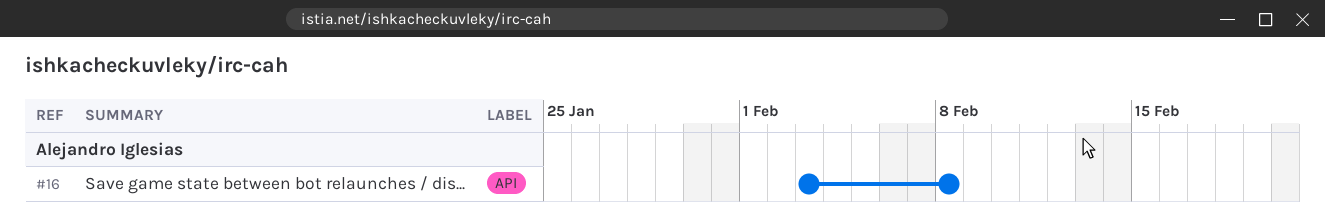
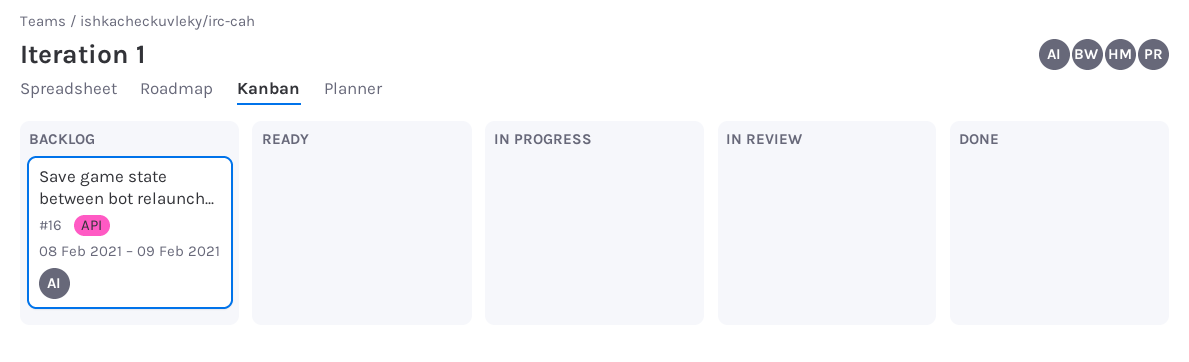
#16, start: Feb 3 -> Feb 8
#16, due: Feb 8 -> Feb 9

